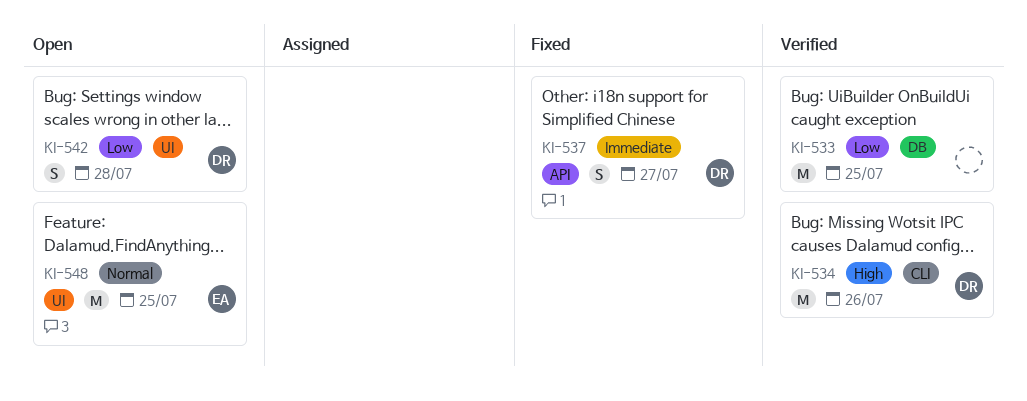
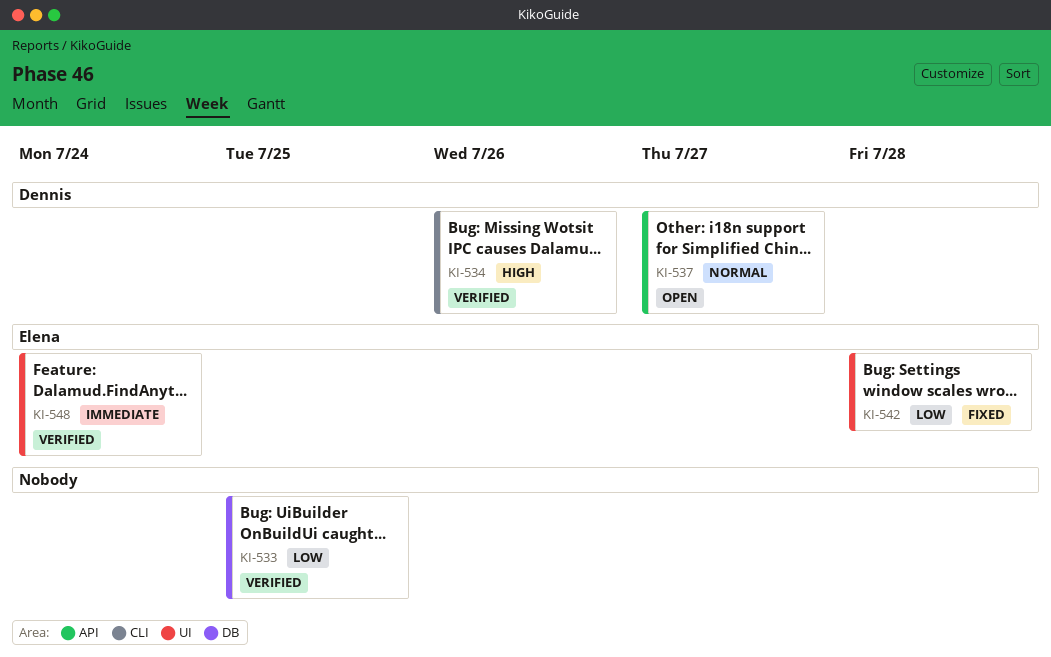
KI-537, status: Fixed -> Open
KI-537, priority: Immediate -> Normal
KI-542, status: Open -> Fixed
KI-542, owner: Dennis -> Elena
KI-548, status: Open -> Verified
KI-548, priority: Normal -> Immediate
KI-548, due: Jul 25 -> Jul 24

